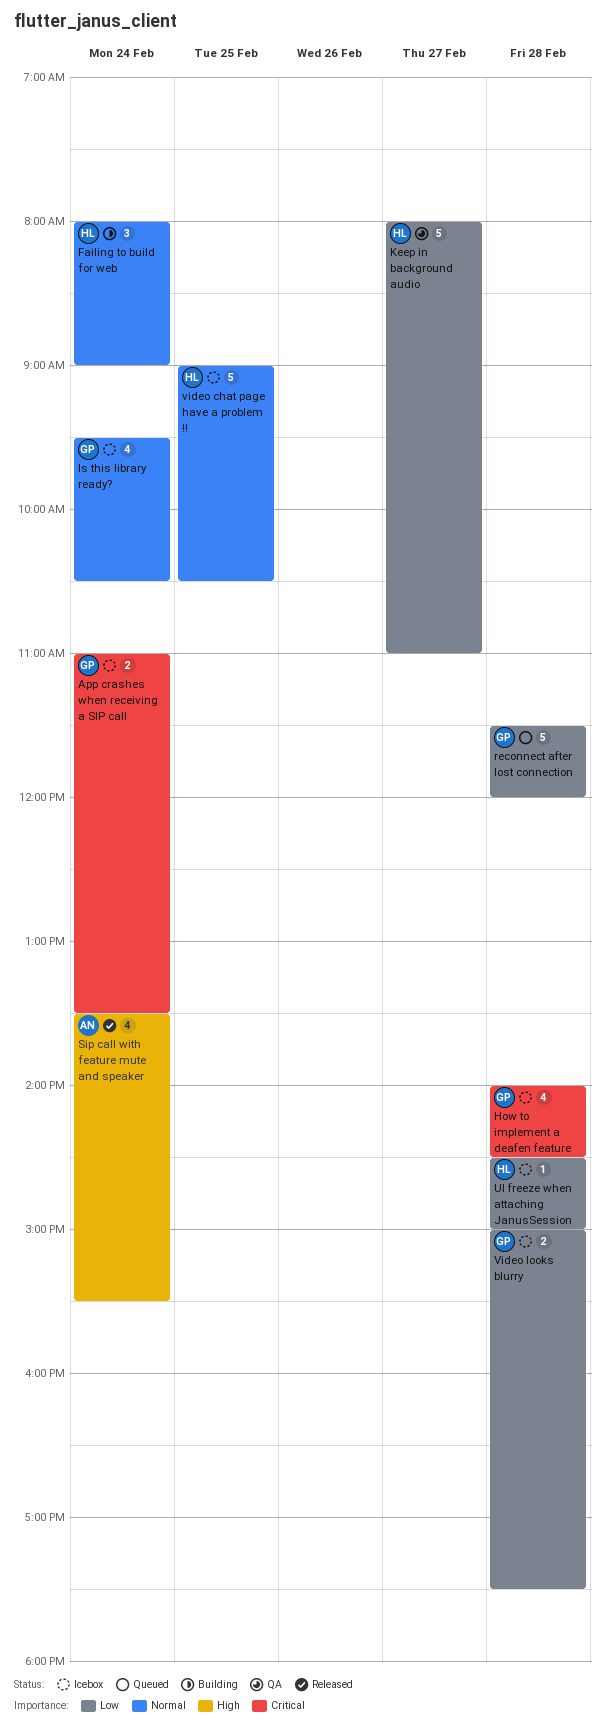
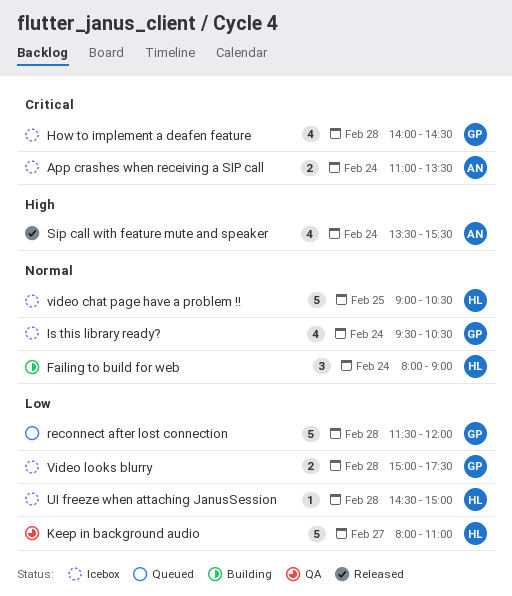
App crashes when receiving a SIP call, owner: GP -> AN

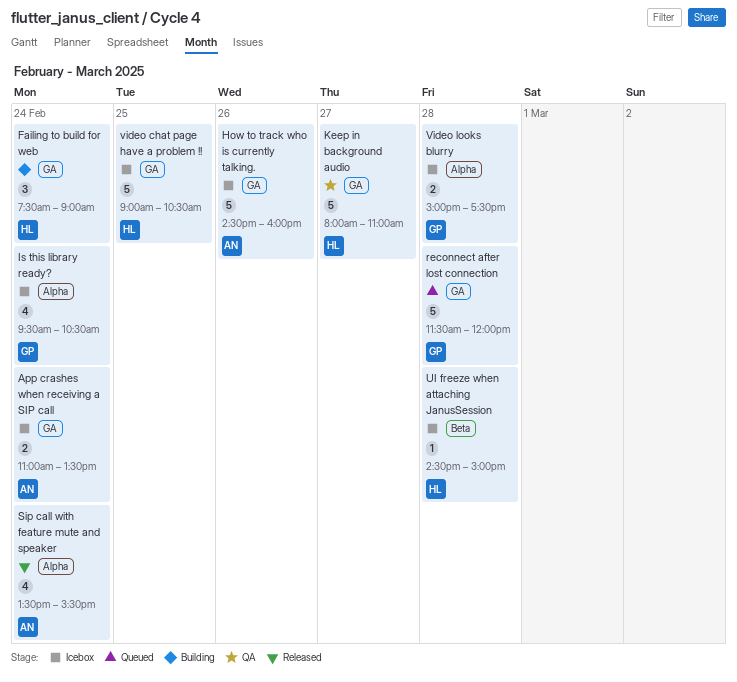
Failing to build for web, begins: 08:00 -> 07:30
How to implement a deafen feature: present -> none
How to track who is currently talking.: none -> present

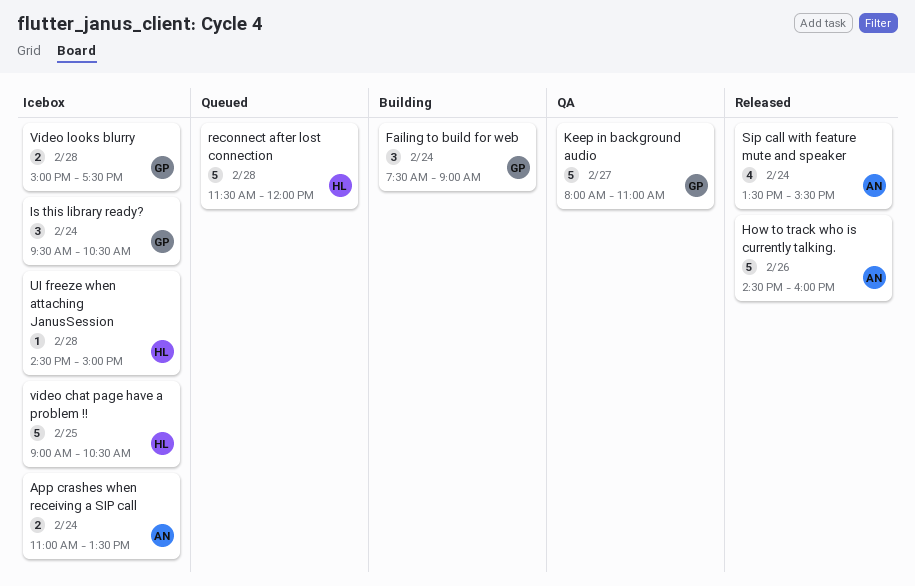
Failing to build for web, owner: HL -> GP
How to track who is currently talking., status: Icebox -> Released
Is this library ready?, estimate: 4 -> 3
Keep in background audio, owner: HL -> GP
reconnect after lost connection, owner: GP -> HL

